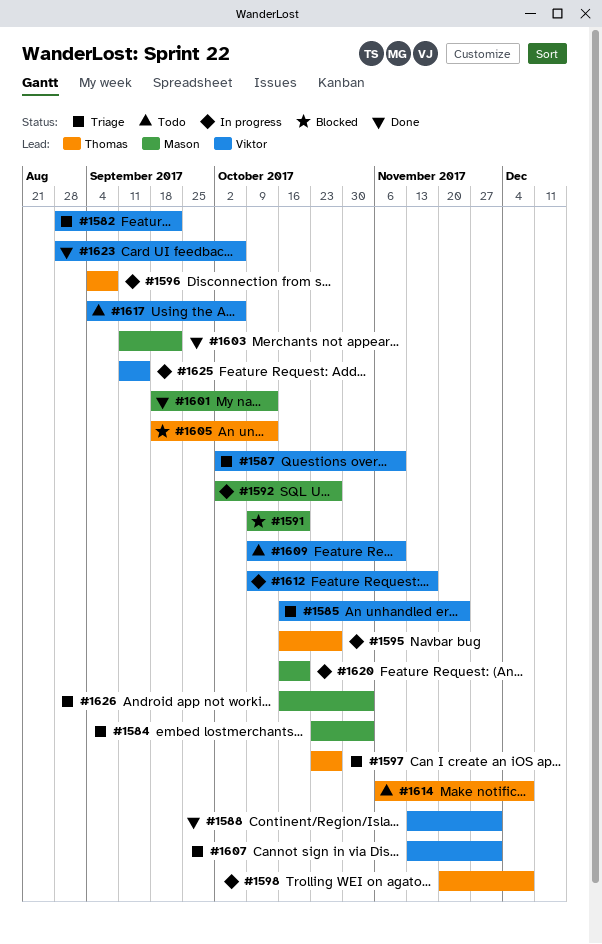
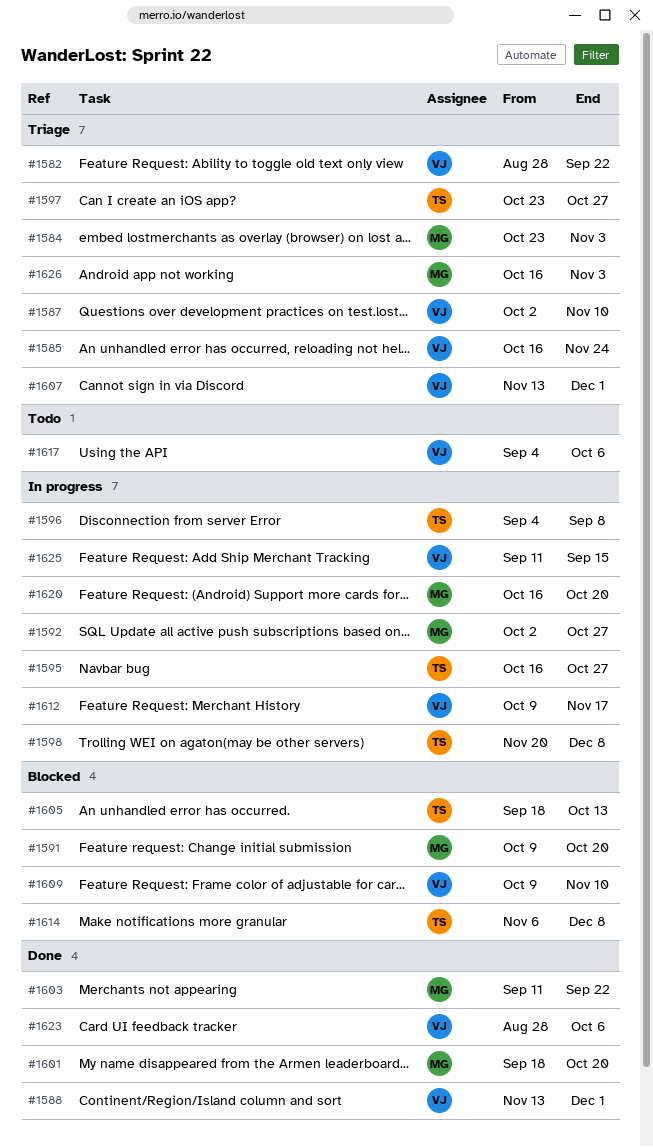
#1601, due: Oct 13 -> Oct 20
#1609, status: Todo -> Blocked
#1614, status: Todo -> Blocked

